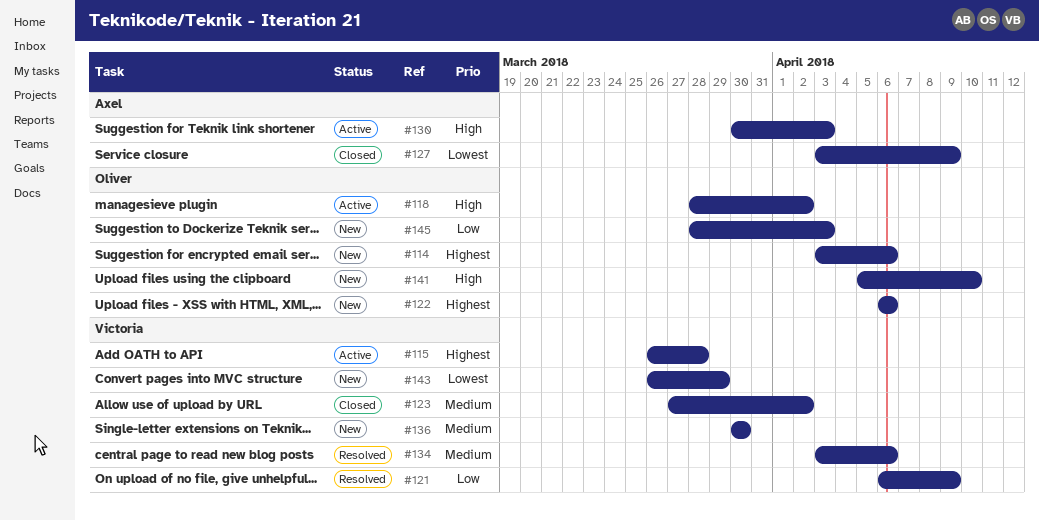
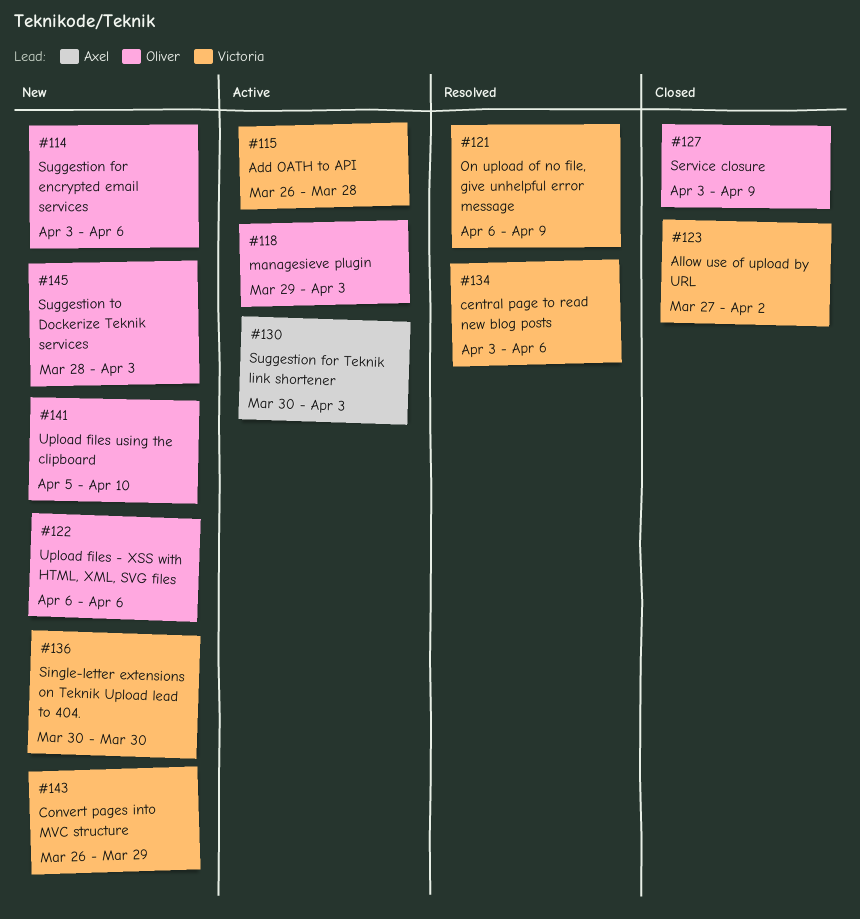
#118, start: Mar 28 -> Mar 29
#118, due: Apr 2 -> Apr 3
#127, owner: Axel -> Oliver

